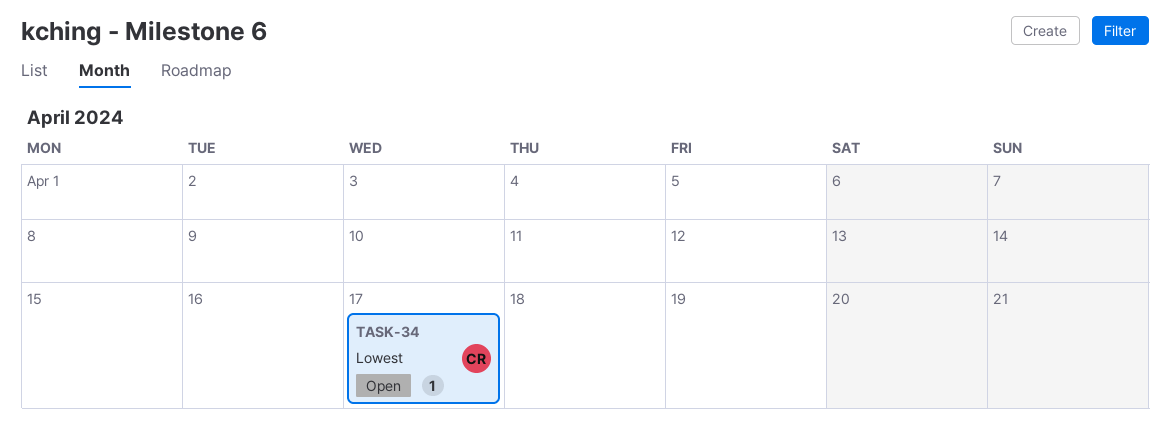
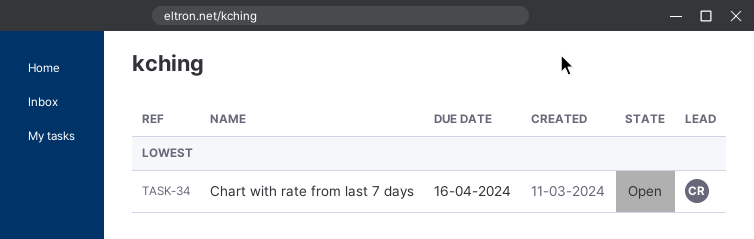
TASK-34, due: Apr 17 -> Apr 16

